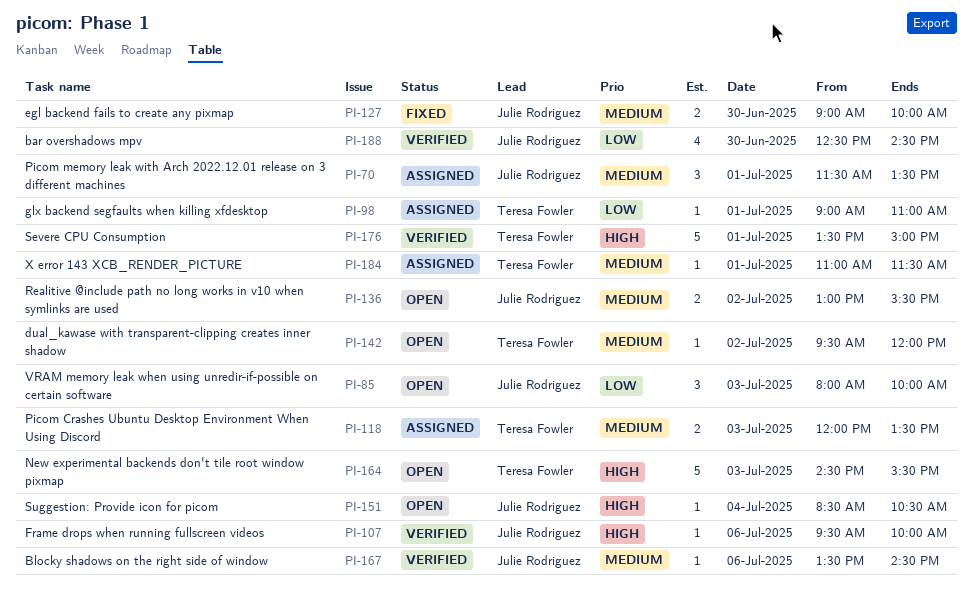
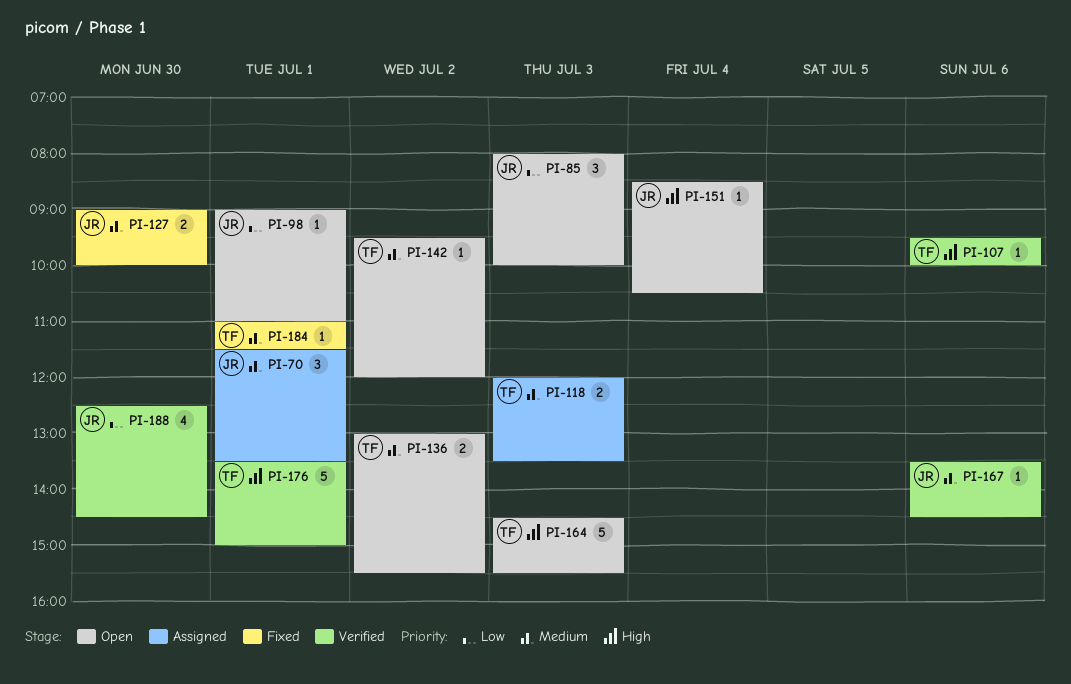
PI-98, status: Assigned -> Open
PI-98, owner: Teresa Fowler -> Julie Rodriguez
PI-107, owner: Julie Rodriguez -> Teresa Fowler
PI-136, owner: Julie Rodriguez -> Teresa Fowler
PI-184, status: Assigned -> Fixed

